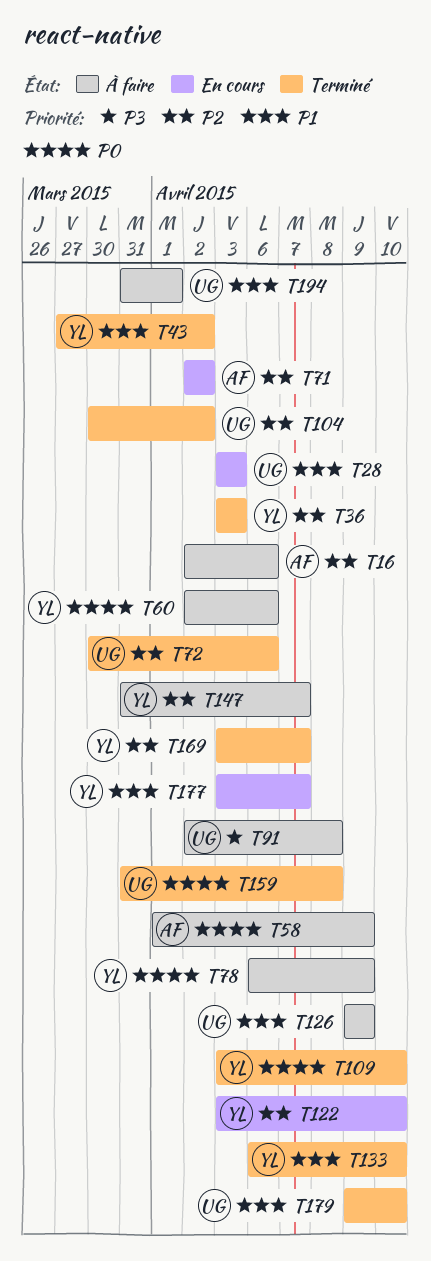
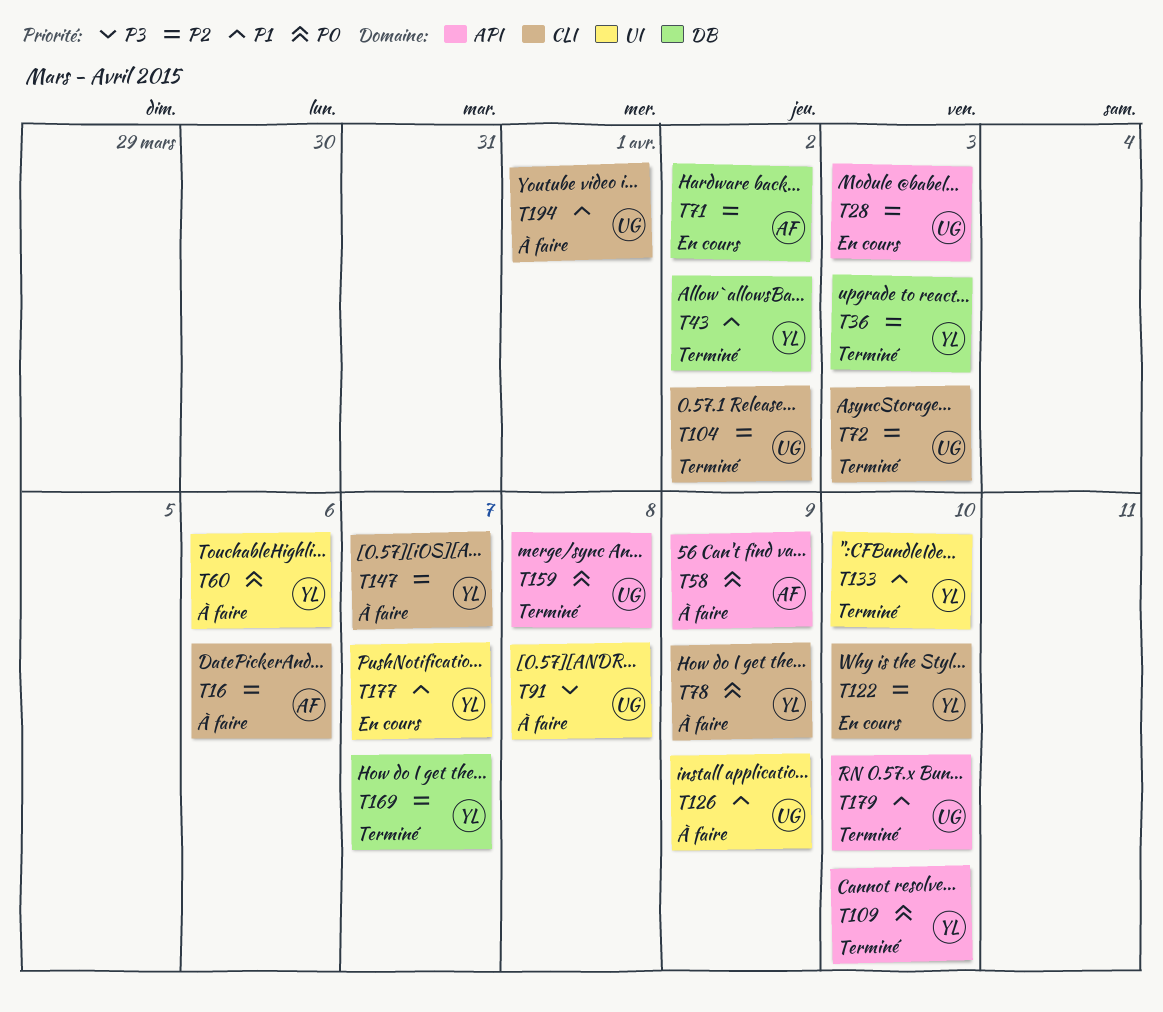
T28, priority: P1 -> P2
T72, due: Apr 6 -> Apr 3

